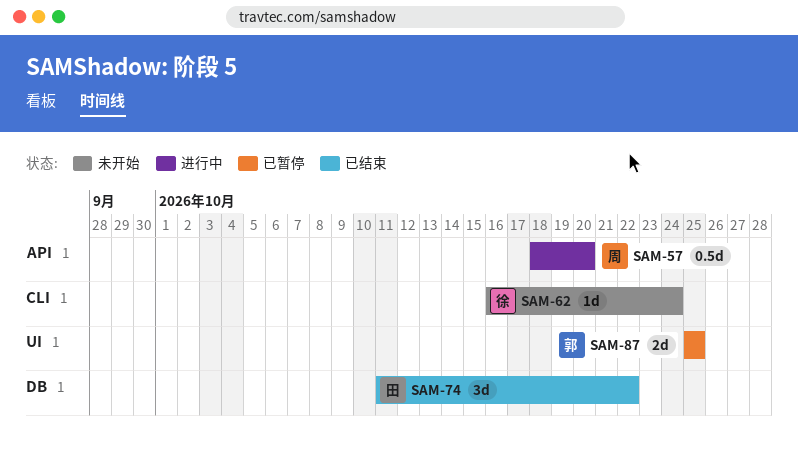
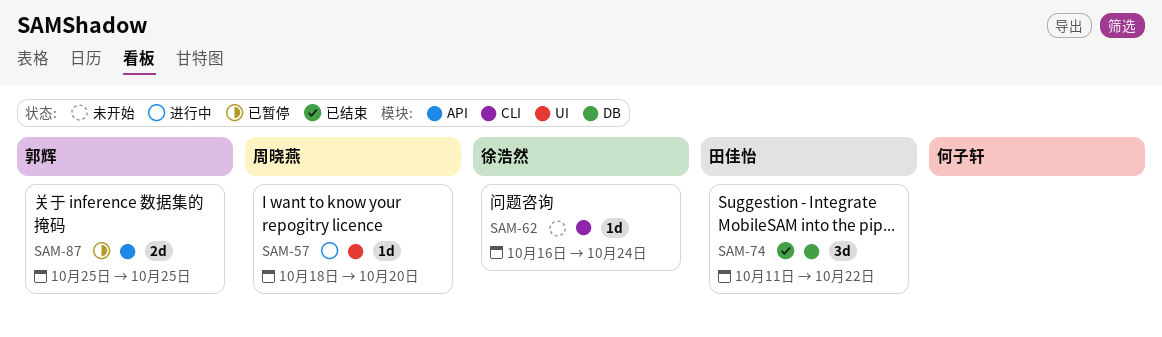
SAM-57, label: API -> UI
SAM-57, estimate: 0.5d -> 1d
SAM-87, label: UI -> API

